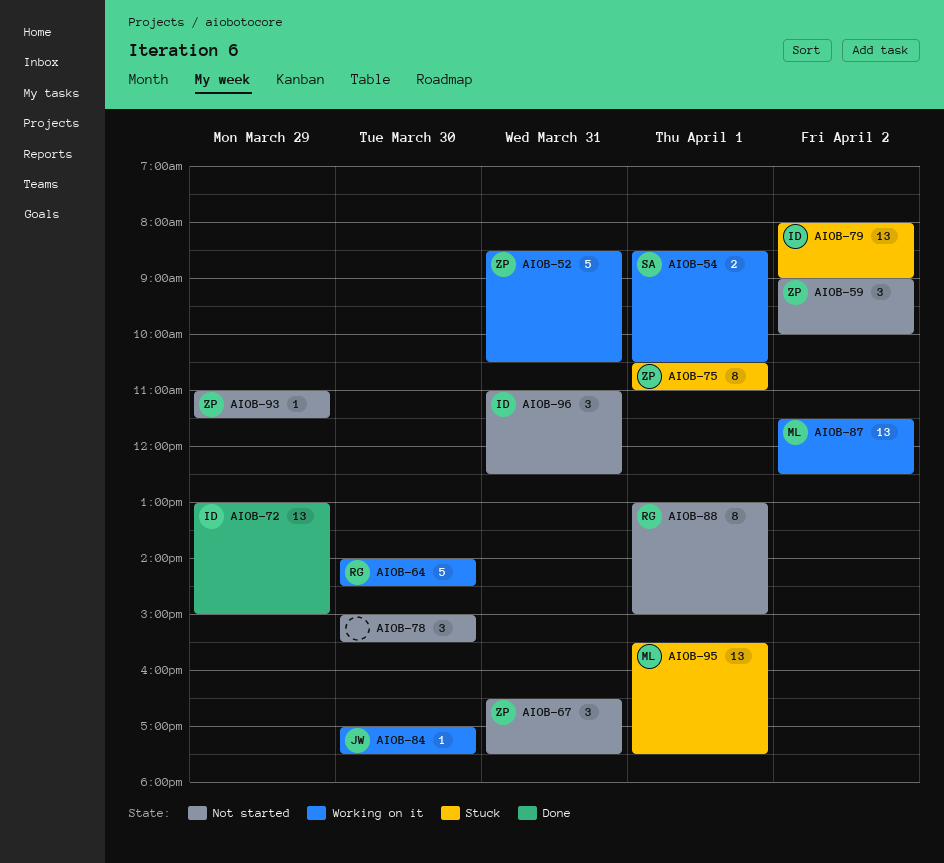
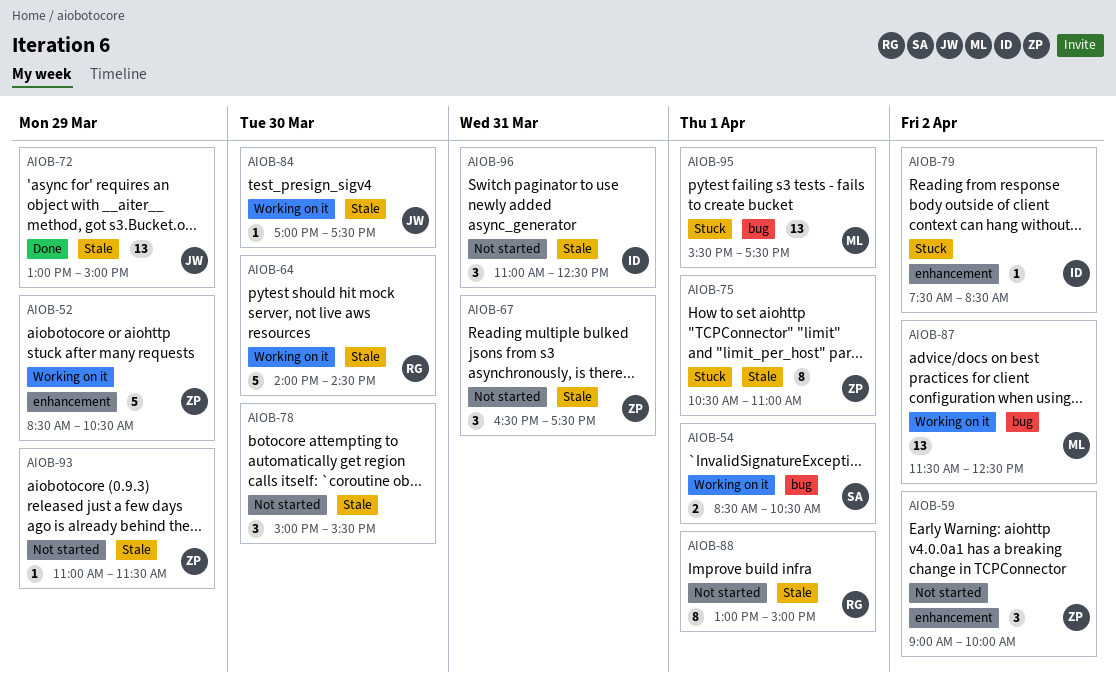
AIOB-52, day: Mar 31 -> Mar 29
AIOB-72, owner: ID -> JW
AIOB-79, estimate: 13 -> 1
AIOB-79, begins: 08:00 -> 07:30
AIOB-79, ends: 09:00 -> 08:30

